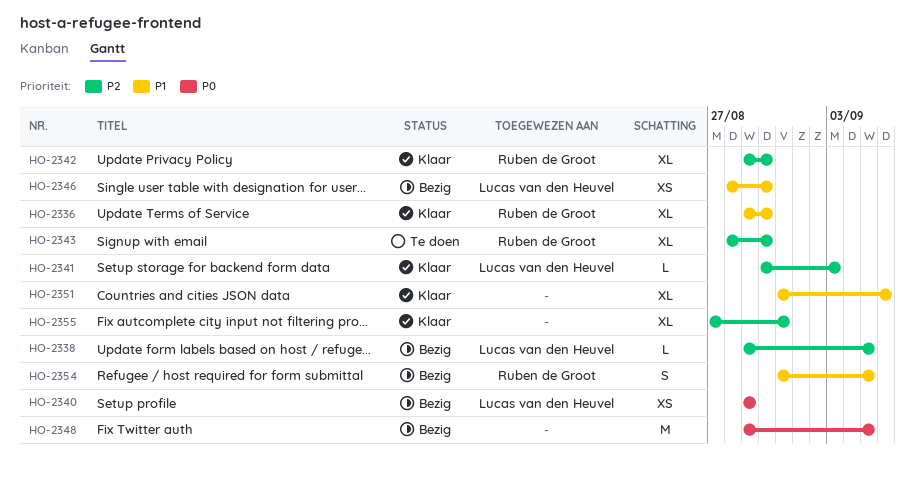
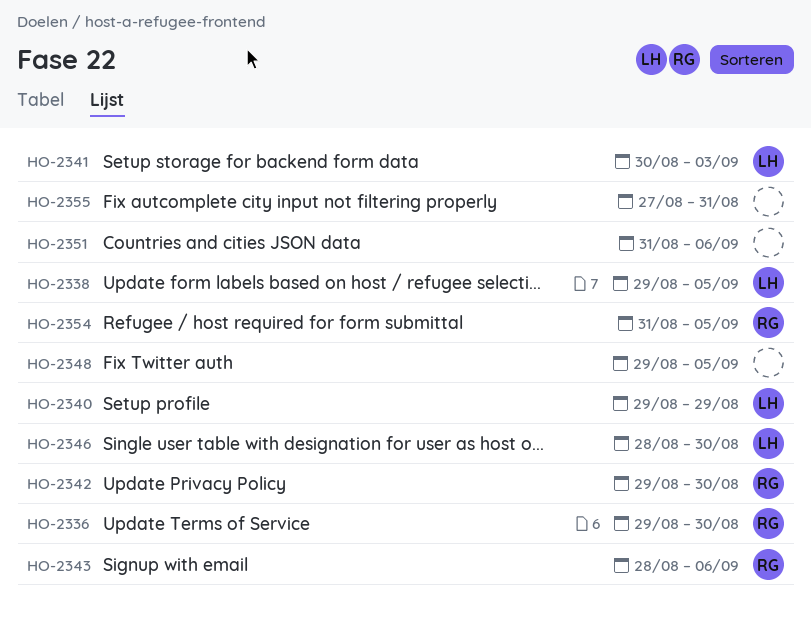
HO-2343, due: Aug 30 -> Sep 6

